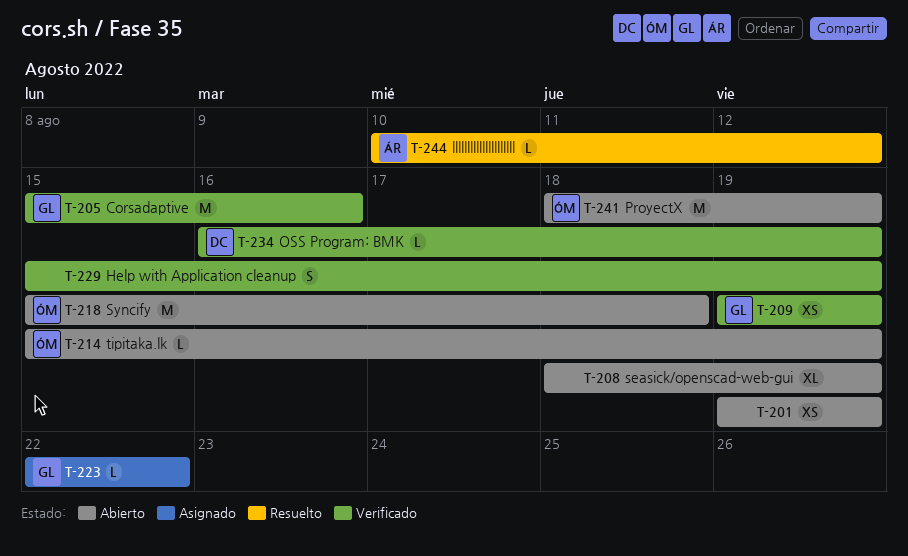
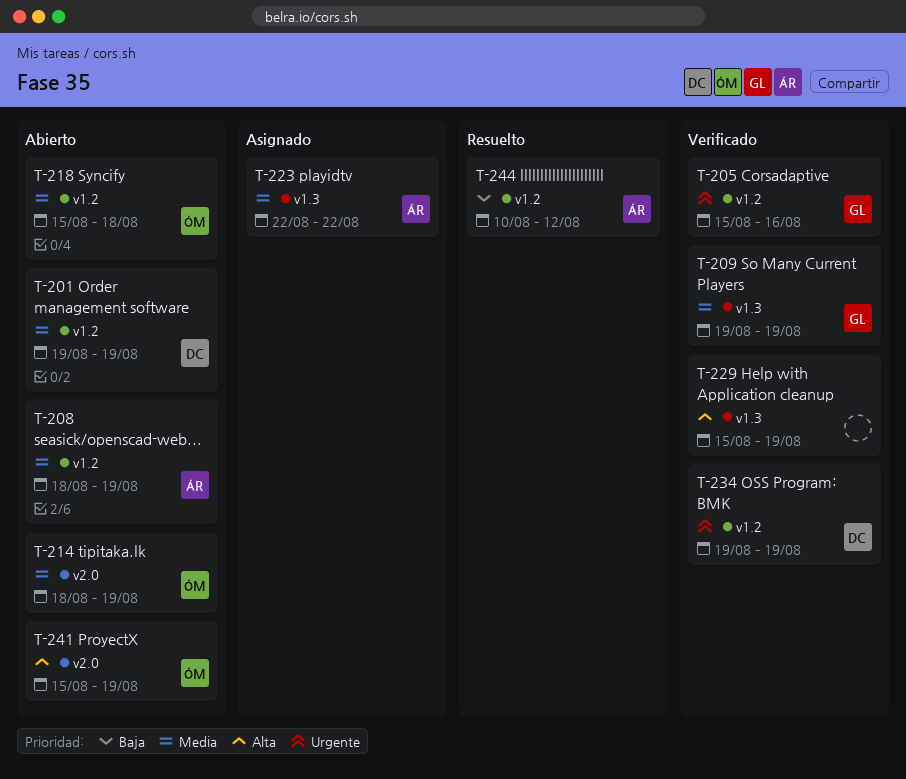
T-201, owner: none -> DC
T-208, owner: none -> ÁR
T-214, start: Aug 15 -> Aug 18
T-223, owner: GL -> ÁR
T-234, start: Aug 16 -> Aug 19
T-241, start: Aug 18 -> Aug 15

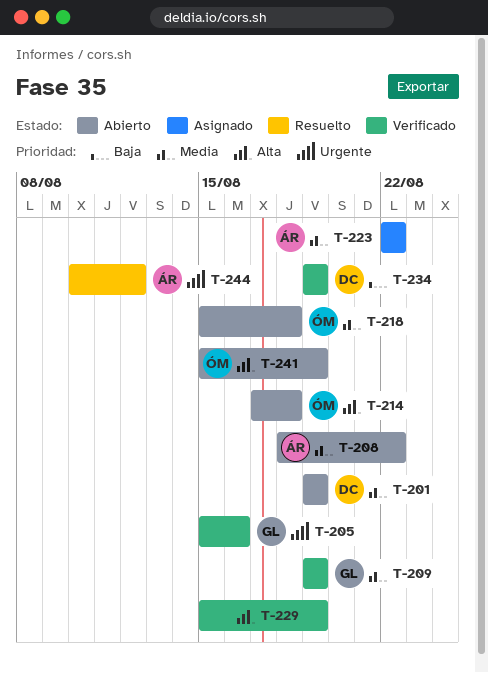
T-208, due: Aug 19 -> Aug 22
T-214, priority: Media -> Alta
T-214, start: Aug 18 -> Aug 17
T-214, due: Aug 19 -> Aug 18
T-234, priority: Urgente -> Baja
T-244, priority: Baja -> Urgente

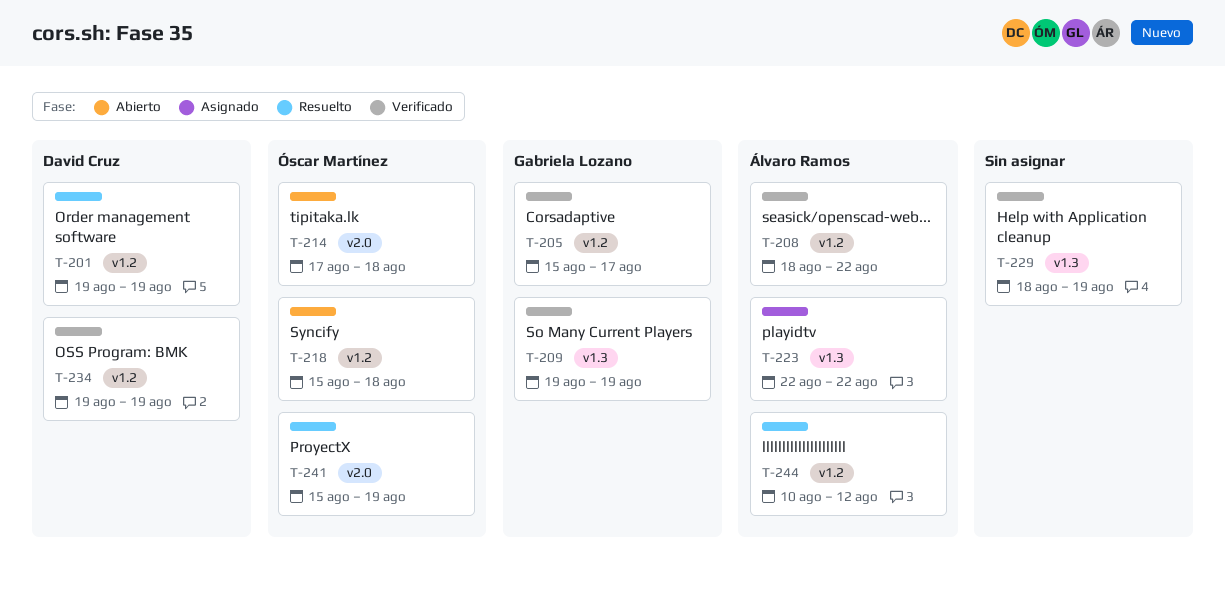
T-201, status: Abierto -> Resuelto
T-205, due: Aug 16 -> Aug 17
T-208, status: Abierto -> Verificado
T-229, start: Aug 15 -> Aug 18
T-241, status: Abierto -> Resuelto

